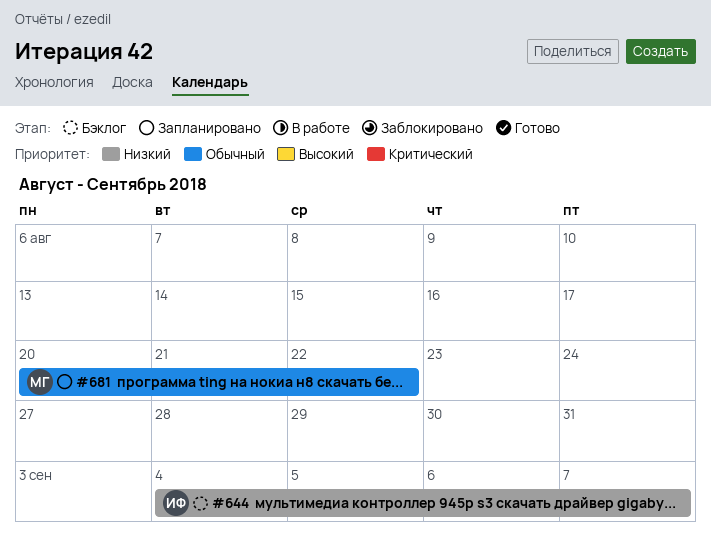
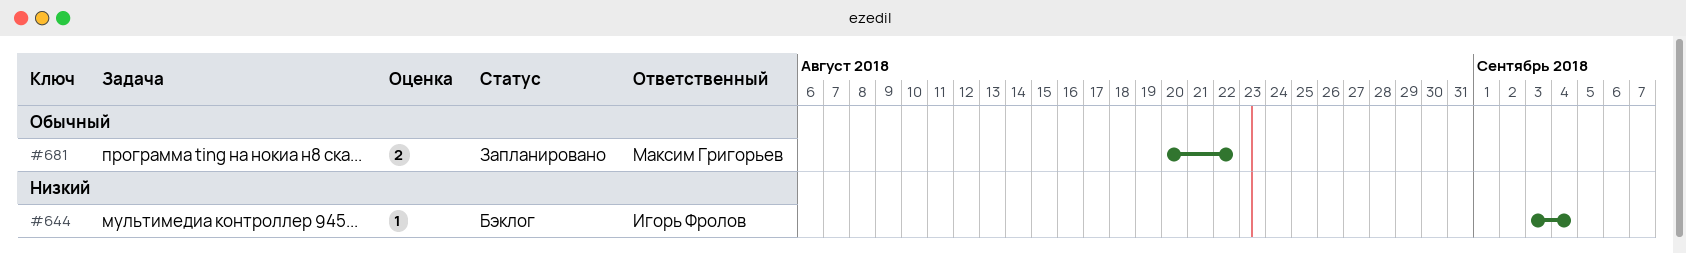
#644, start: Sep 4 -> Sep 3
#644, due: Sep 7 -> Sep 4

